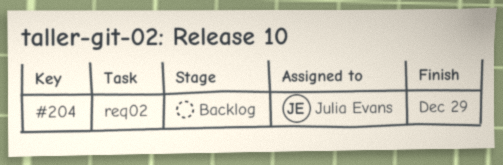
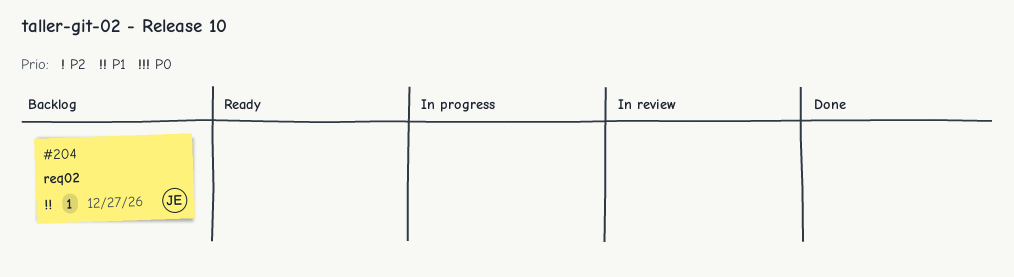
#204, due: Dec 29 -> Dec 27

